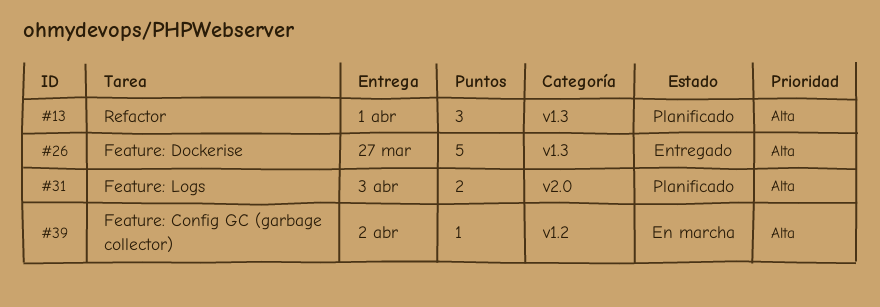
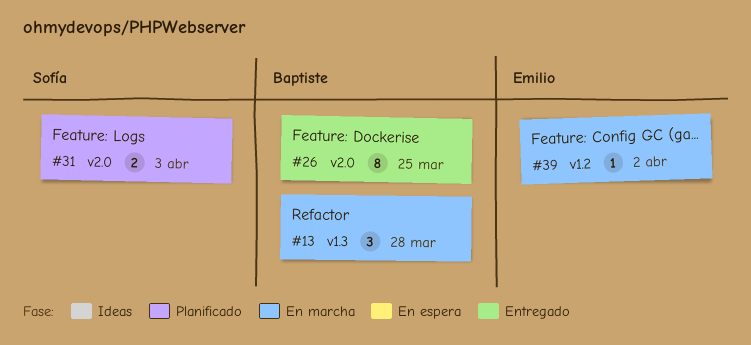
#13, status: Planificado -> En marcha
#13, due: Apr 1 -> Mar 28
#26, label: v1.3 -> v2.0
#26, estimate: 5 -> 8
#26, due: Mar 27 -> Mar 25

